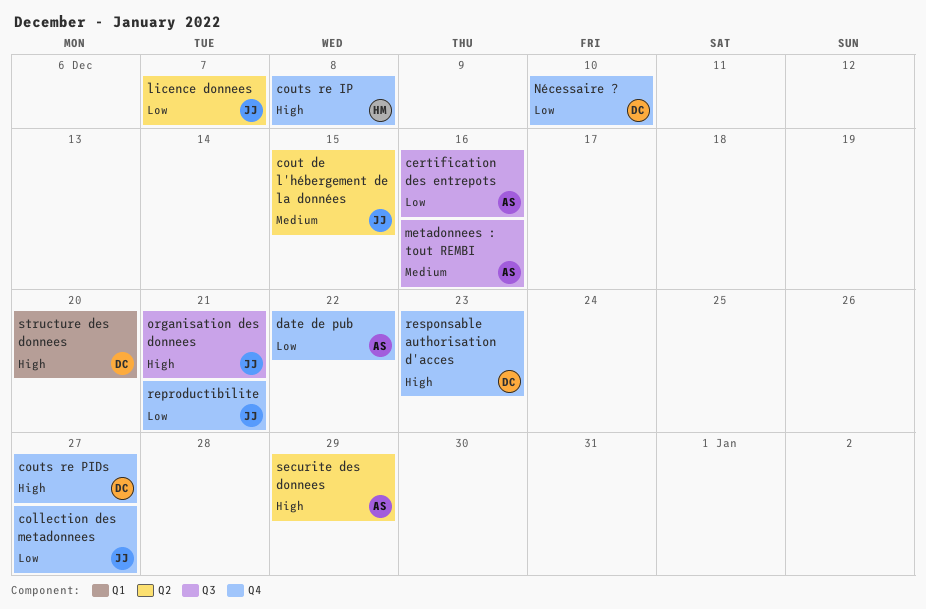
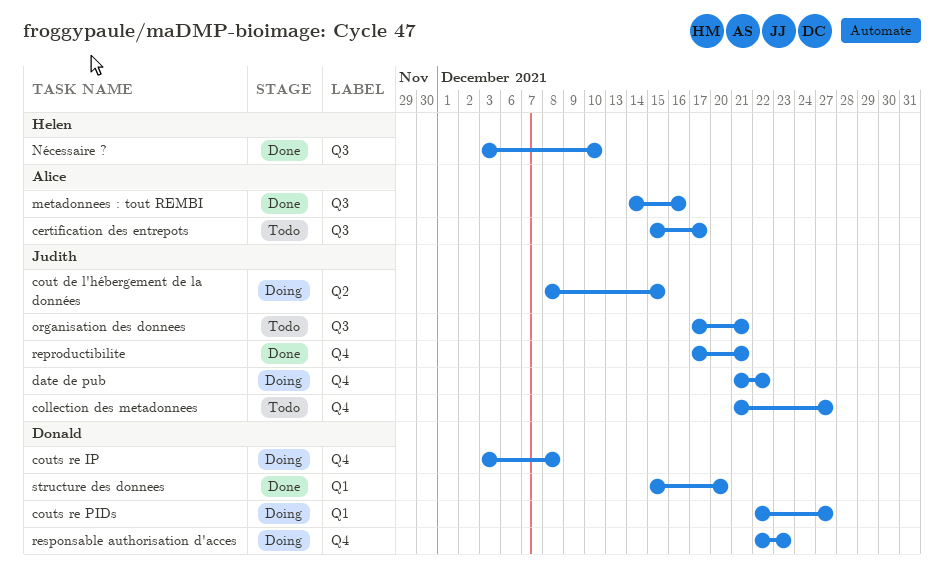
certification des entrepots, due: Dec 16 -> Dec 17
couts re IP, owner: Helen -> Donald
couts re PIDs, label: Q4 -> Q1
date de pub, owner: Alice -> Judith
licence donnees: present -> none
Nécessaire ?, owner: Donald -> Helen
Nécessaire ?, label: Q4 -> Q3
securite des donnees: present -> none

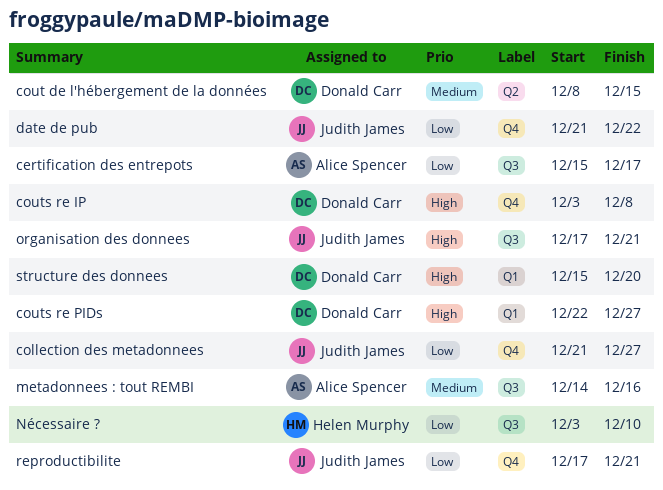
cout de l'hébergement de la données, owner: Judith James -> Donald Carr
responsable authorisation d'acces: present -> none

